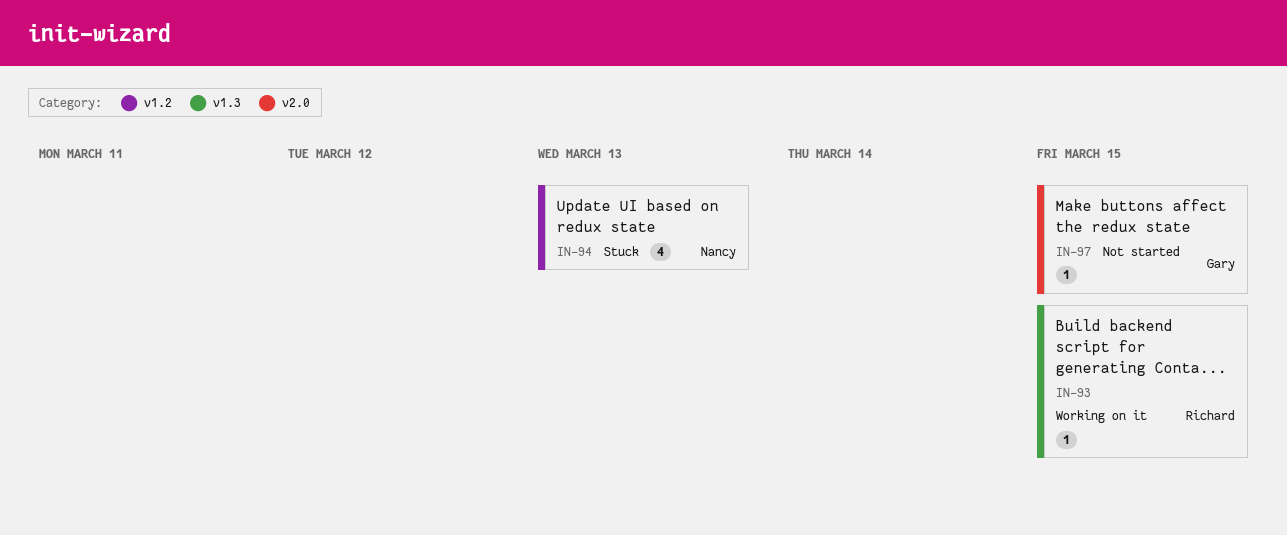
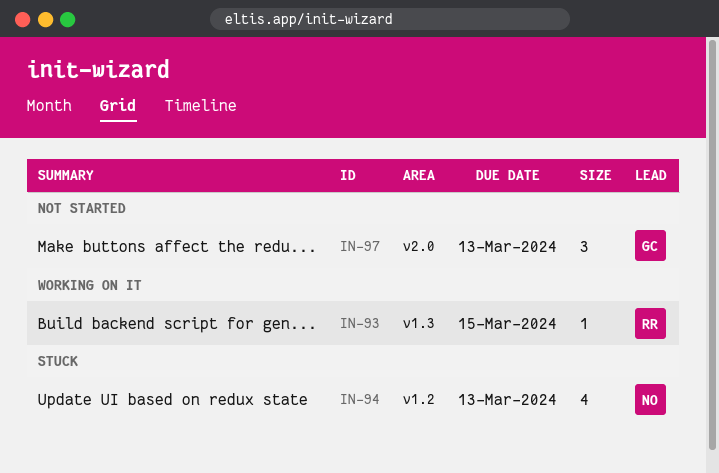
IN-97, estimate: 1 -> 3
IN-97, due: Mar 15 -> Mar 13

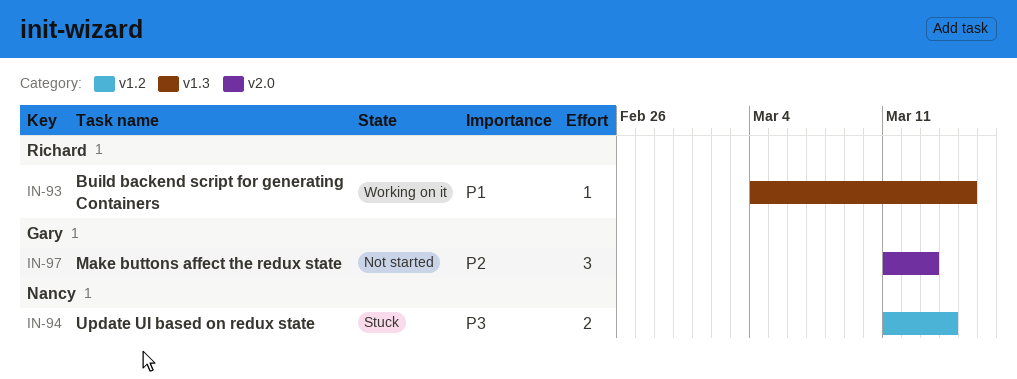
IN-94, estimate: 4 -> 2
IN-94, due: Mar 13 -> Mar 14

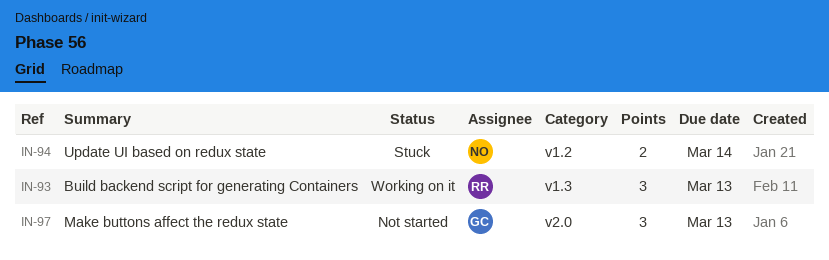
IN-93, estimate: 1 -> 3
IN-93, due: Mar 15 -> Mar 13

